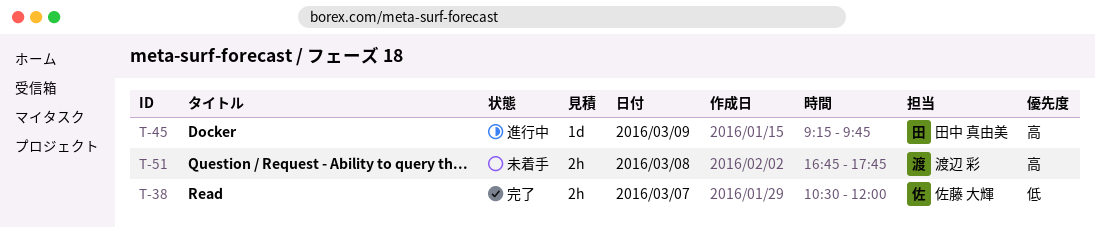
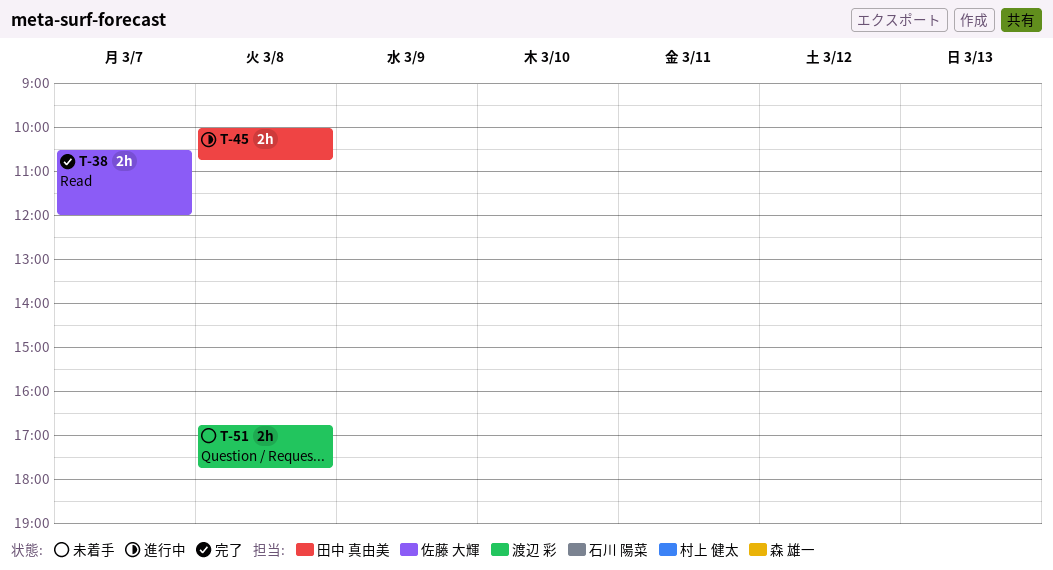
T-45, estimate: 1d -> 2h
T-45, day: Mar 9 -> Mar 8
T-45, begins: 09:15 -> 10:00
T-45, ends: 09:45 -> 10:45

